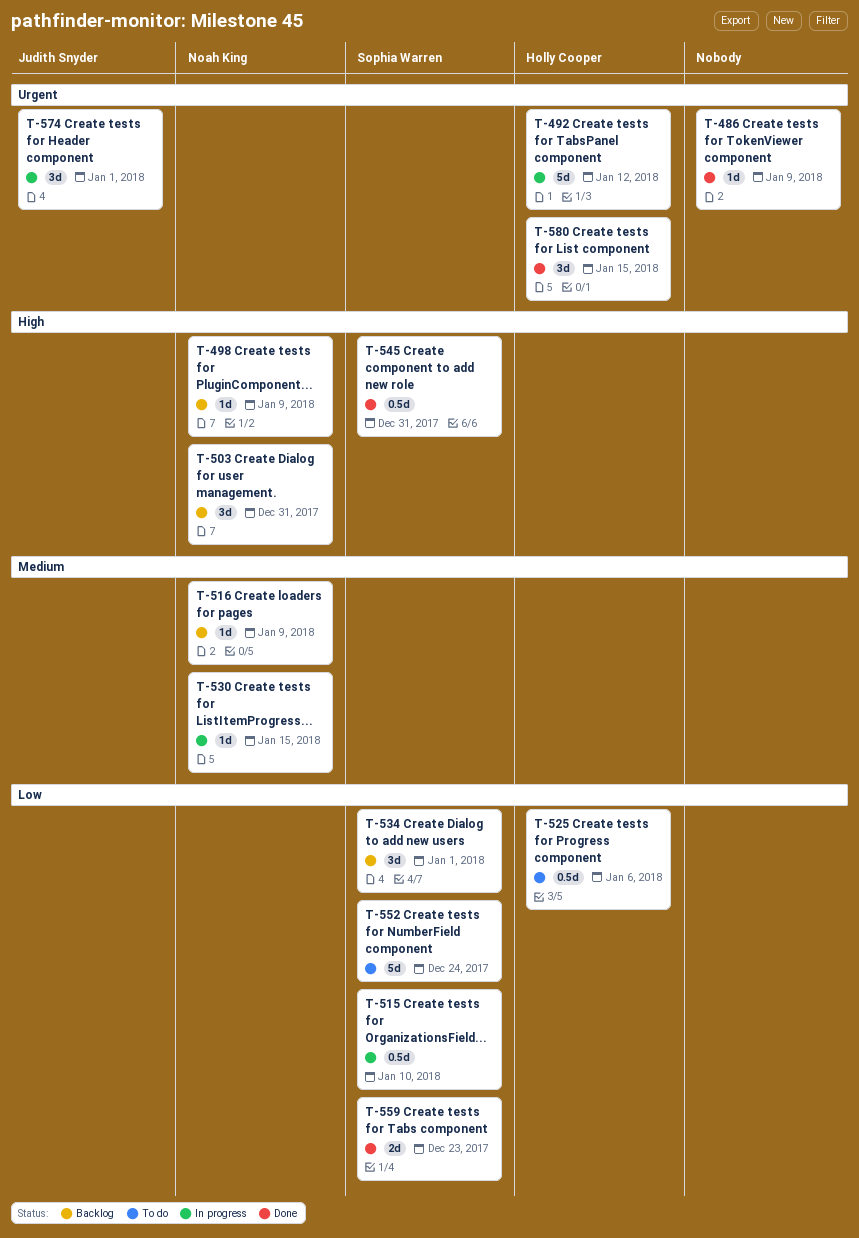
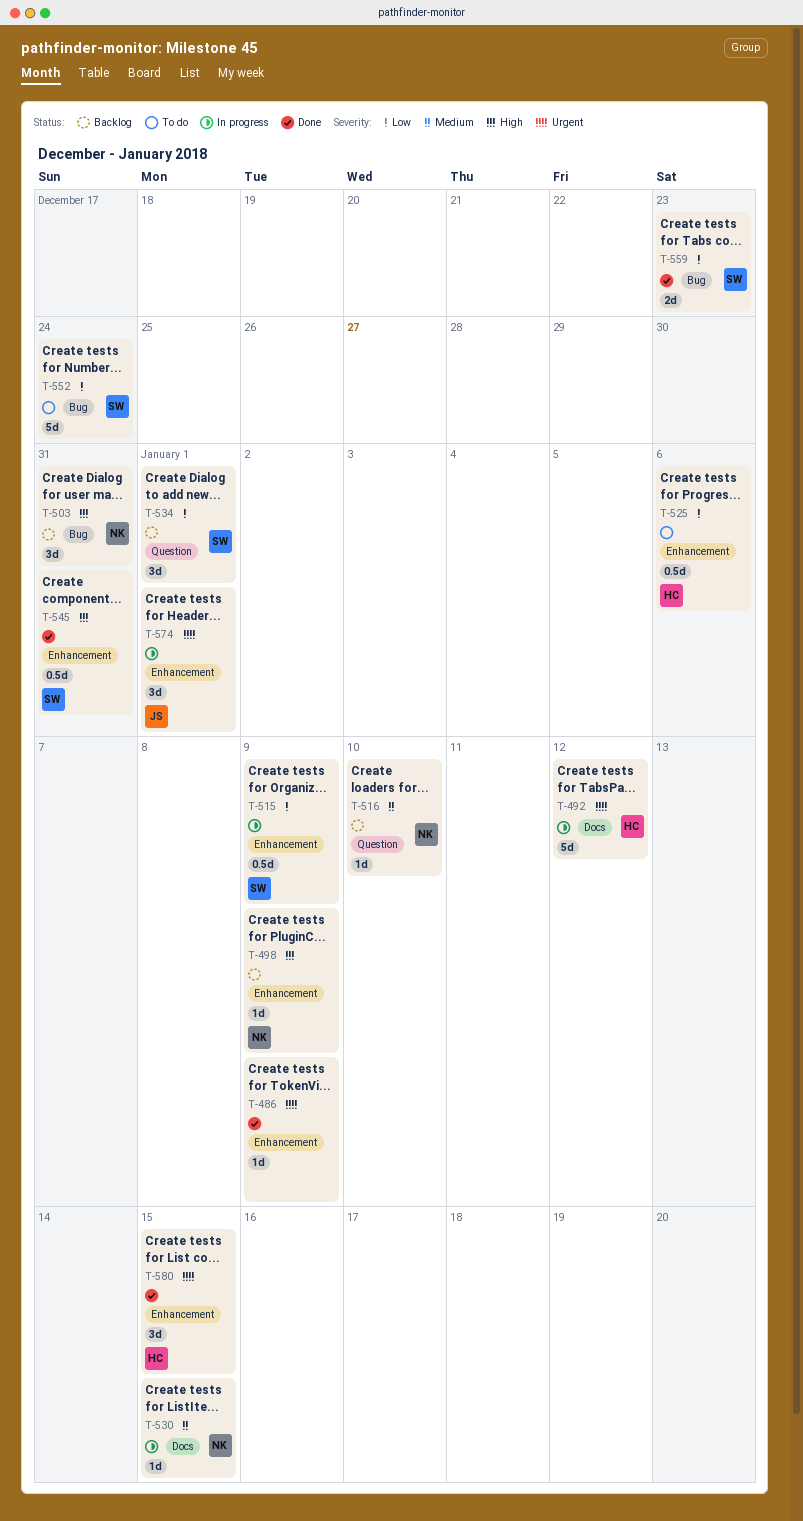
T-515, due: Jan 10 -> Jan 9
T-516, due: Jan 9 -> Jan 10

